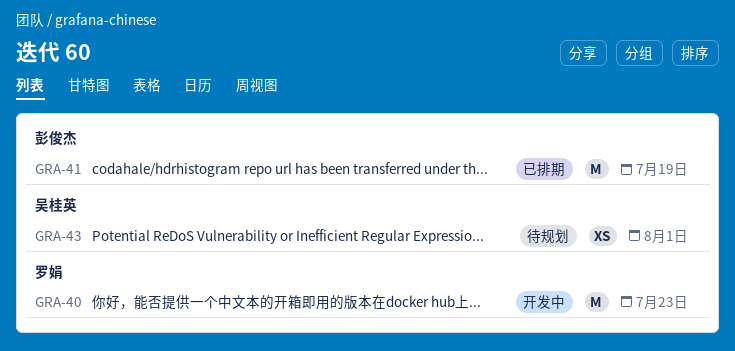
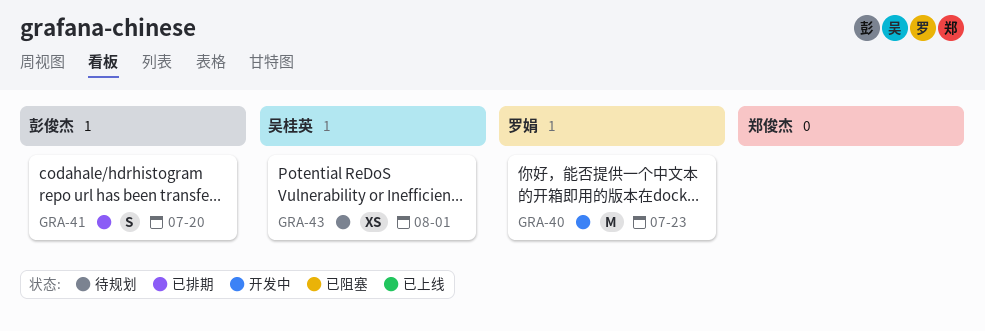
GRA-41, estimate: M -> S
GRA-41, due: Jul 19 -> Jul 20

